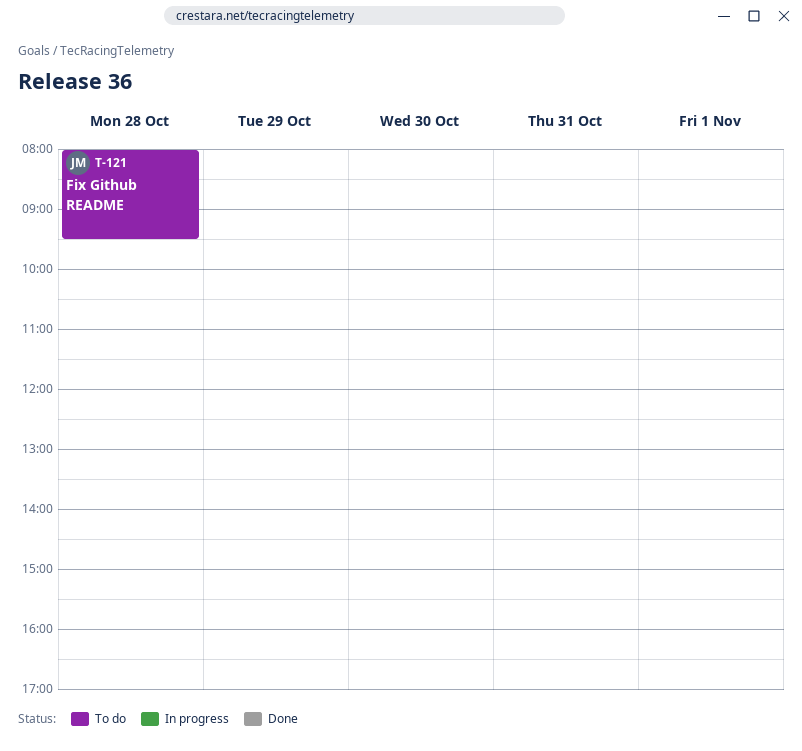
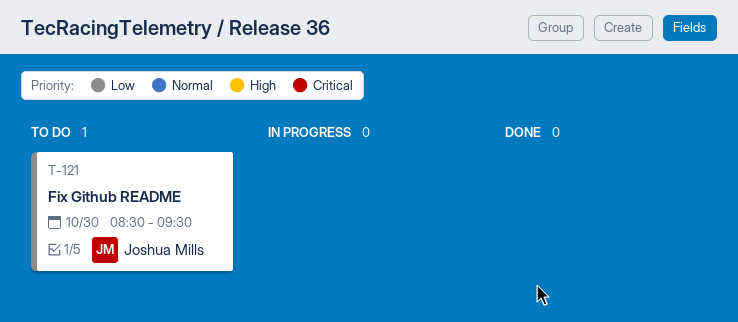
T-121, day: Oct 28 -> Oct 30
T-121, begins: 08:00 -> 08:30

